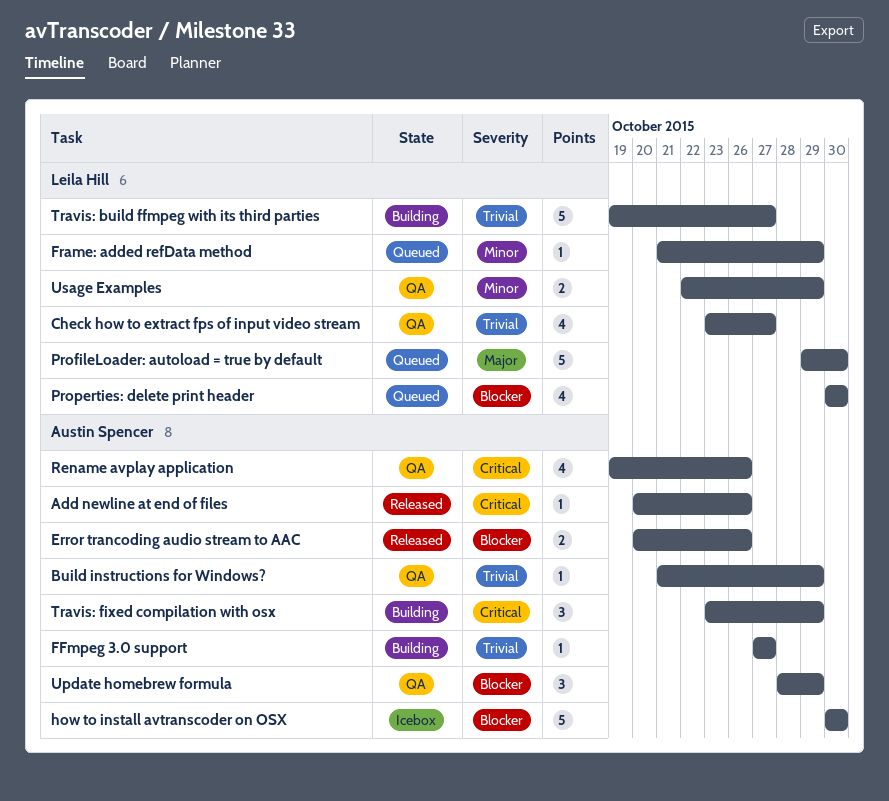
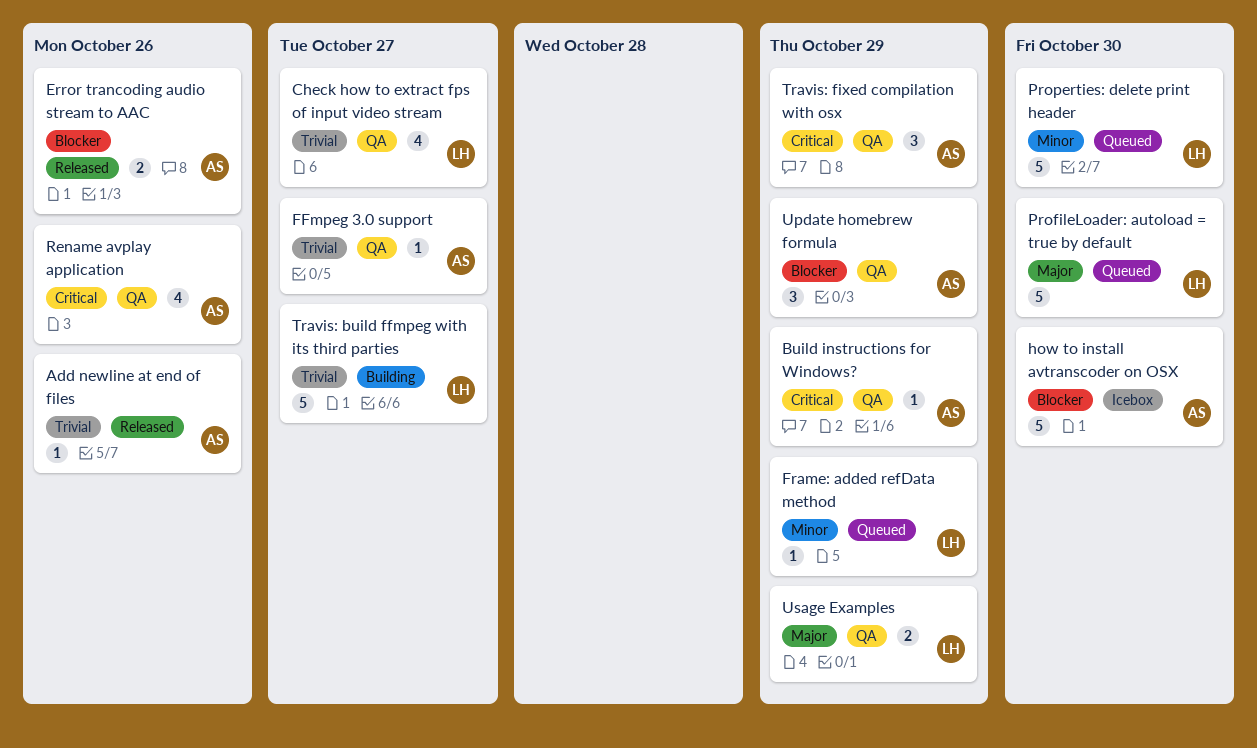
Add newline at end of files, priority: Critical -> Trivial
Build instructions for Windows?, priority: Trivial -> Critical
FFmpeg 3.0 support, status: Building -> QA
Properties: delete print header, priority: Blocker -> Minor
Properties: delete print header, estimate: 4 -> 5
Travis: fixed compilation with osx, status: Building -> QA
Usage Examples, priority: Minor -> Major

